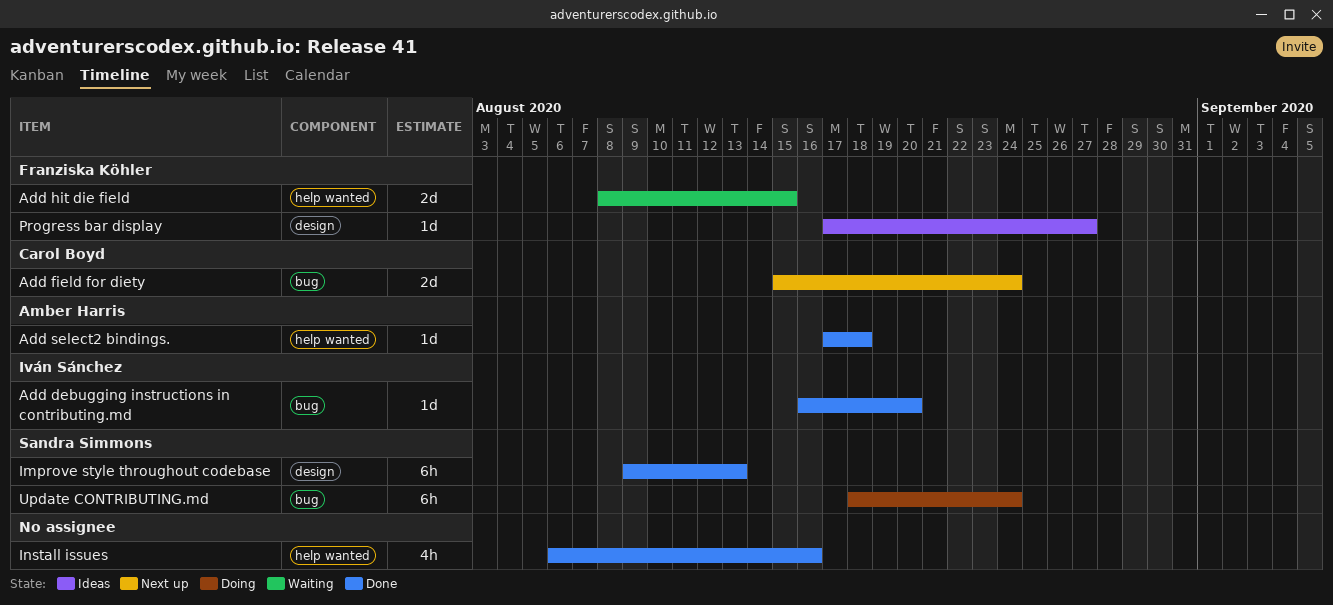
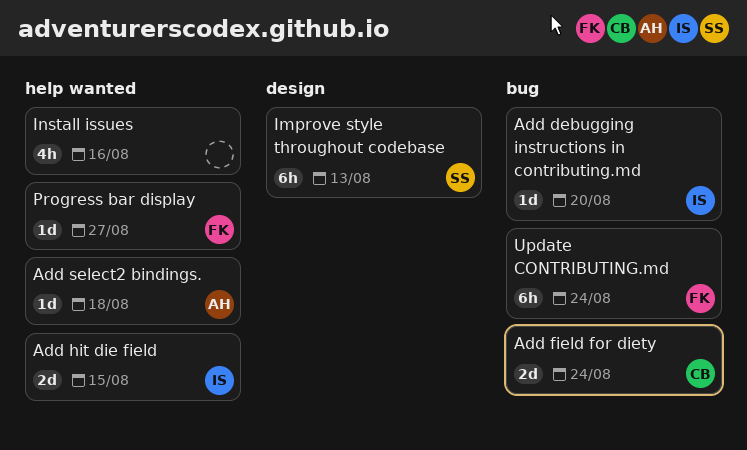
Add hit die field, owner: Franziska Köhler -> Iván Sánchez
Progress bar display, label: design -> help wanted
Update CONTRIBUTING.md, owner: Sandra Simmons -> Franziska Köhler

